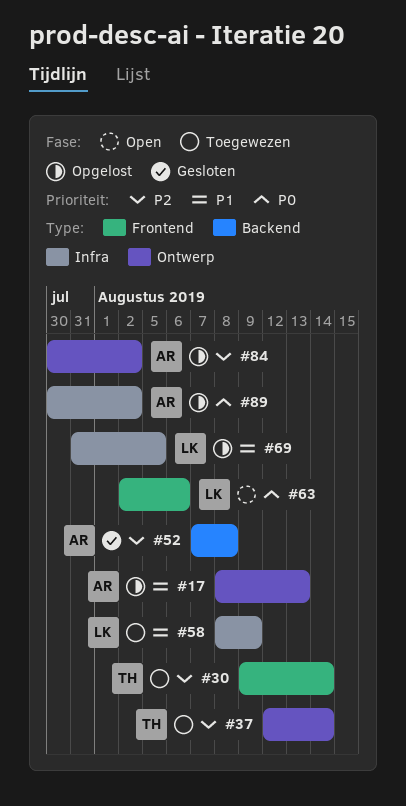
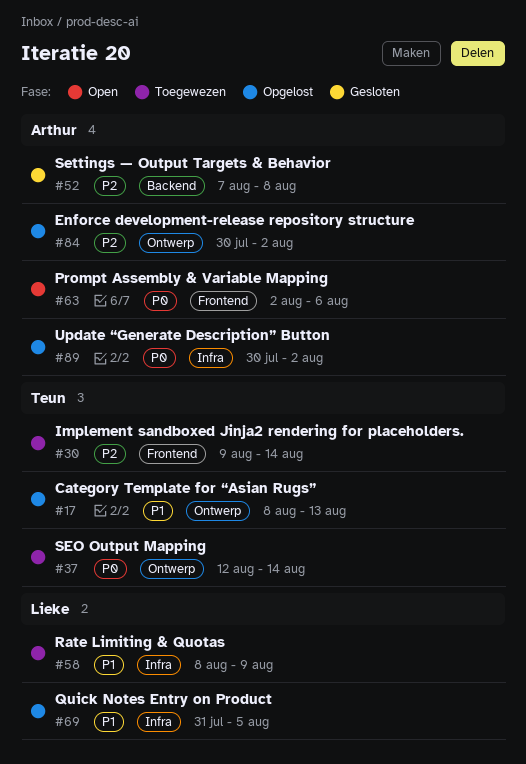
#17, owner: Arthur -> Teun
#37, priority: P2 -> P0
#63, owner: Lieke -> Arthur

